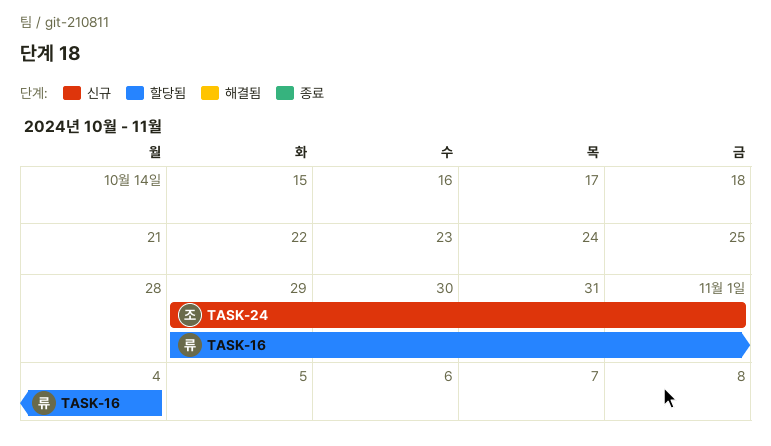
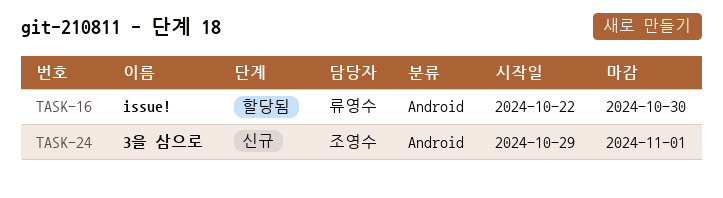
TASK-16, start: Oct 29 -> Oct 22
TASK-16, due: Nov 4 -> Oct 30

